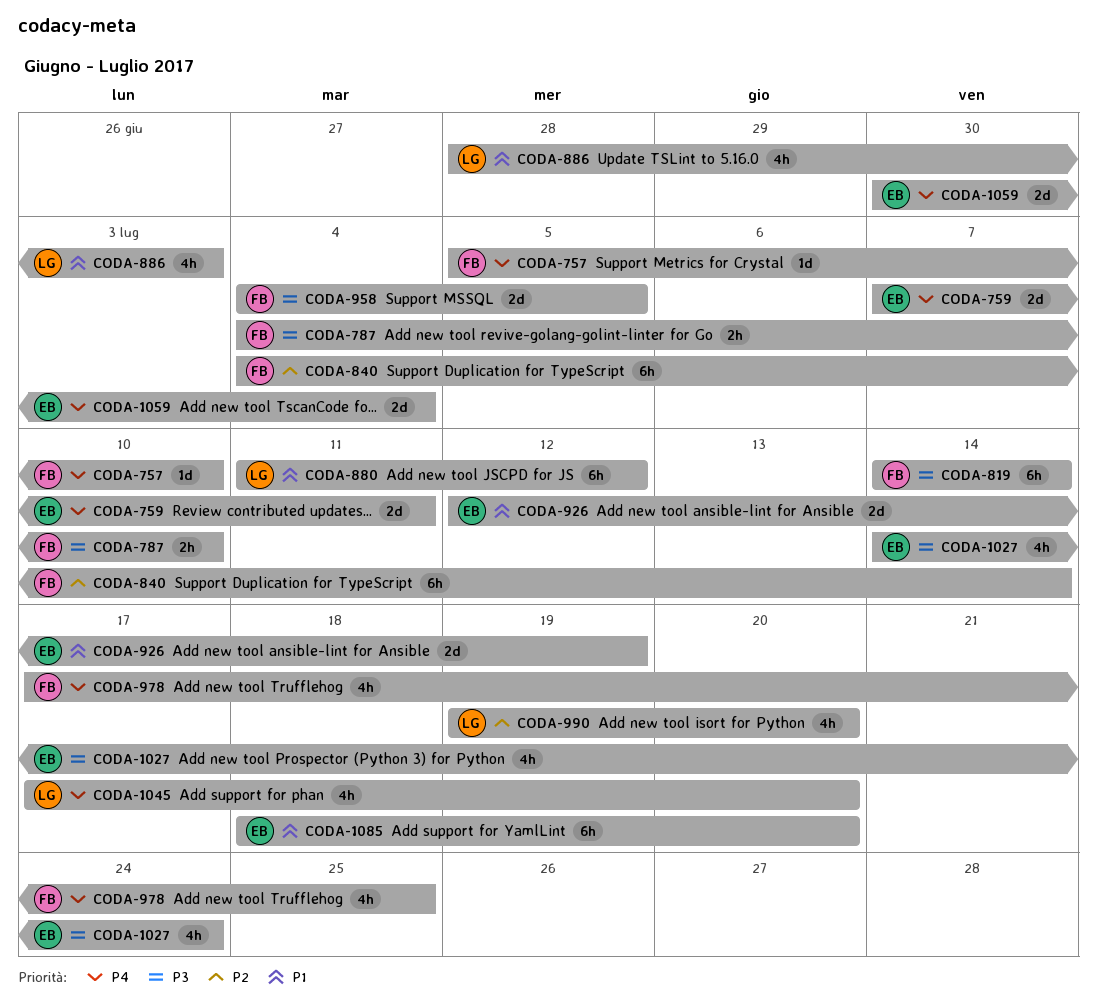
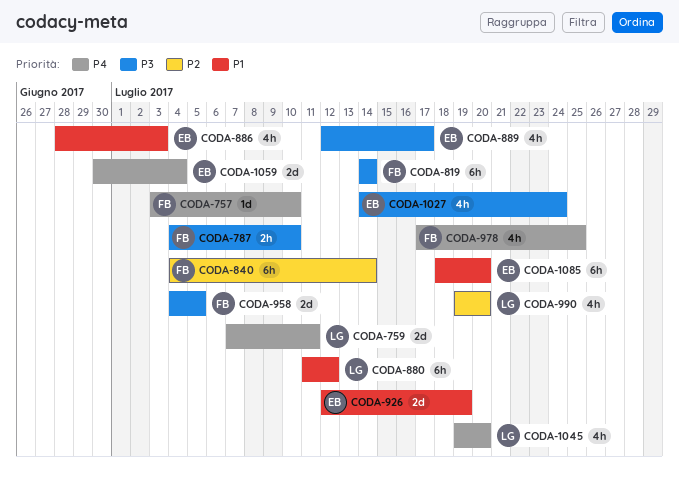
CODA-757, start: Jul 5 -> Jul 3
CODA-759, owner: EB -> LG
CODA-886, owner: LG -> EB
CODA-889: none -> present
CODA-1045, start: Jul 17 -> Jul 19

